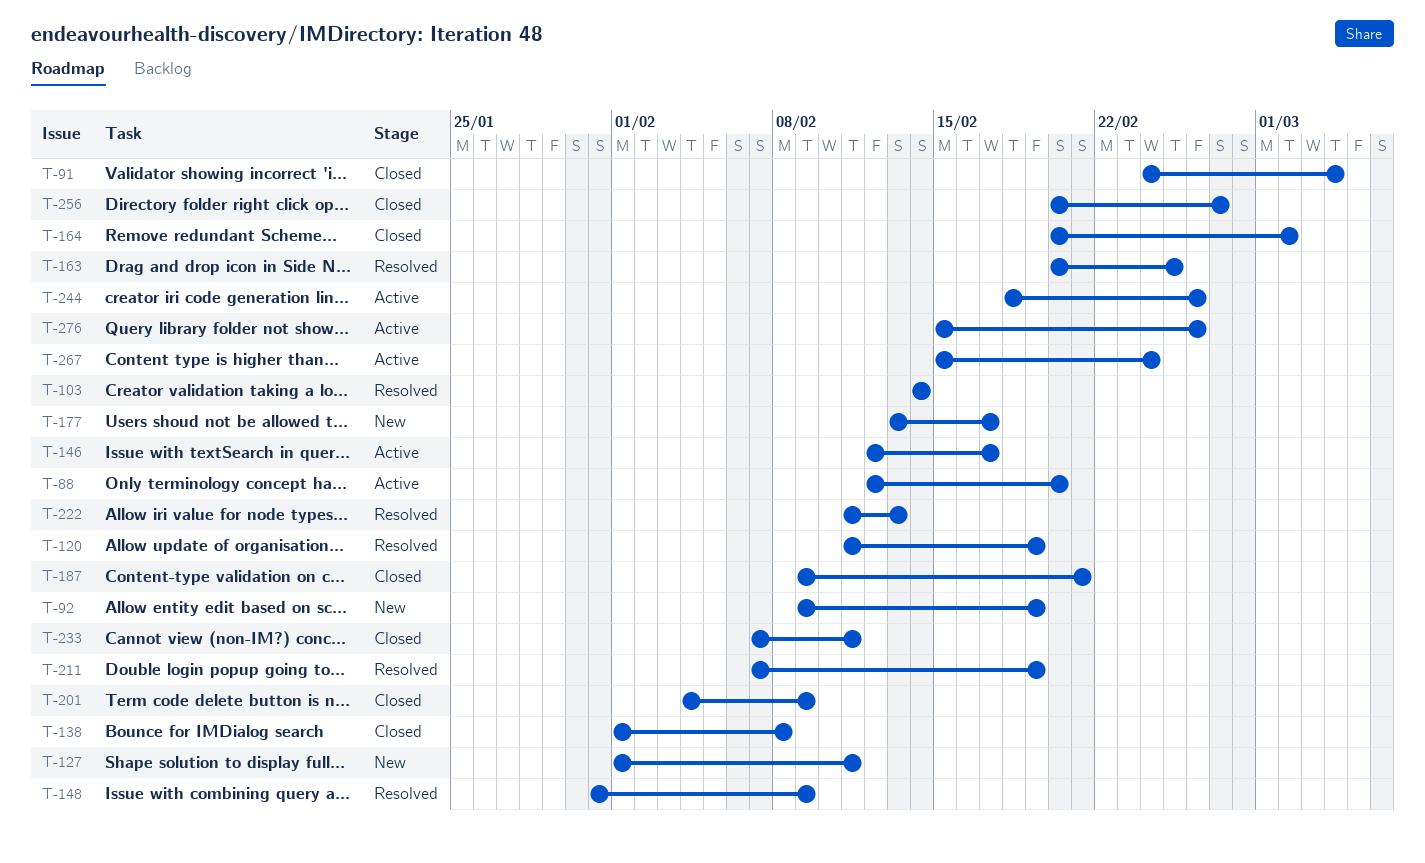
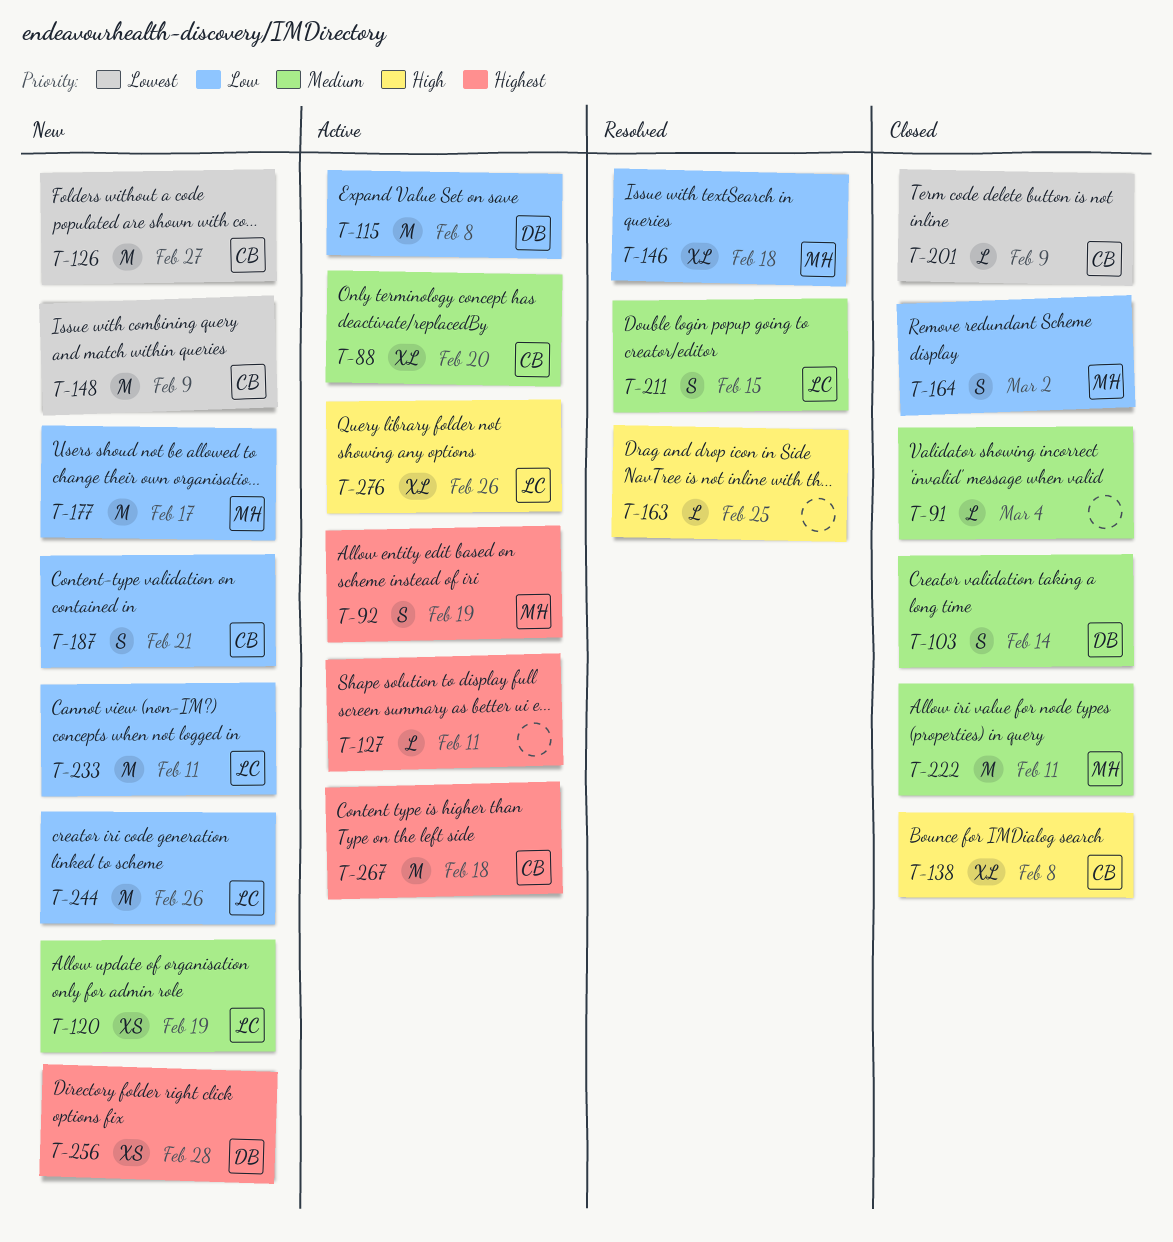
T-92, status: New -> Active
T-103, status: Resolved -> Closed
T-115: none -> present
T-120, status: Resolved -> New
T-126: none -> present
T-127, status: New -> Active
T-146, status: Active -> Resolved
T-146, due: Feb 17 -> Feb 18
T-148, status: Resolved -> New
T-187, status: Closed -> New
T-211, due: Feb 19 -> Feb 15
T-222, status: Resolved -> Closed
T-222, due: Feb 13 -> Feb 11
T-233, status: Closed -> New
T-244, status: Active -> New
T-256, status: Closed -> New
T-256, due: Feb 27 -> Feb 28
T-267, due: Feb 24 -> Feb 18

